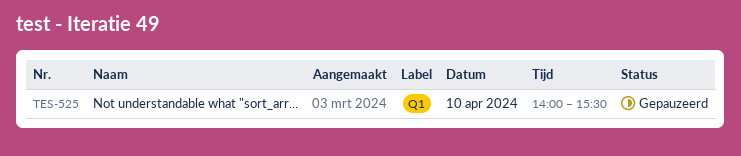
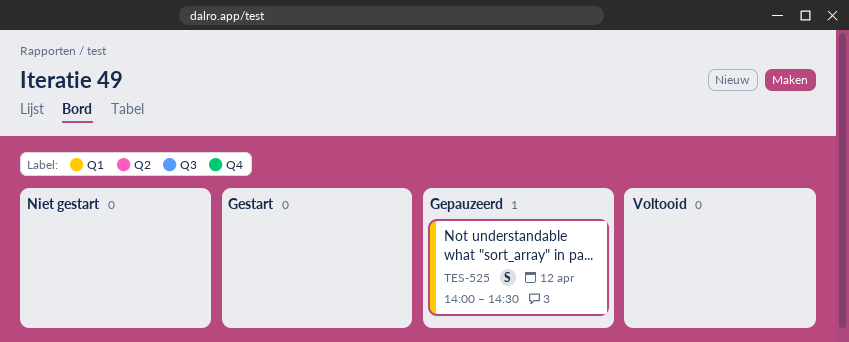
TES-525, day: Apr 10 -> Apr 12
TES-525, ends: 15:30 -> 14:30

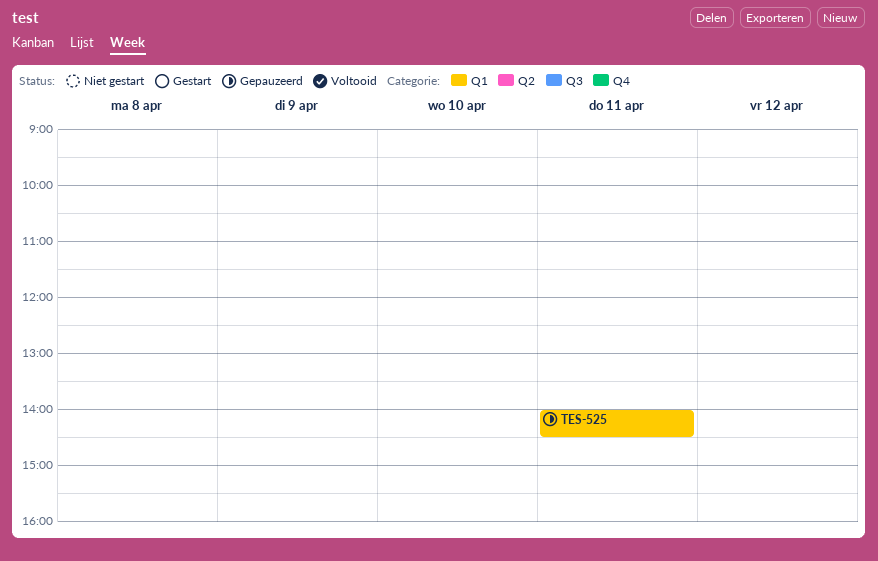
TES-525, day: Apr 12 -> Apr 11

